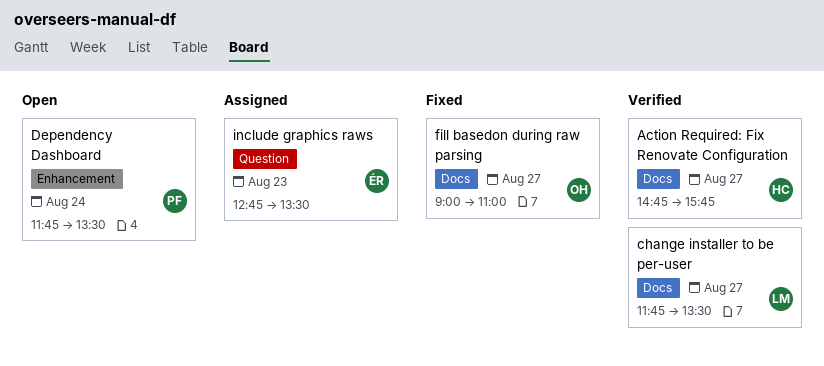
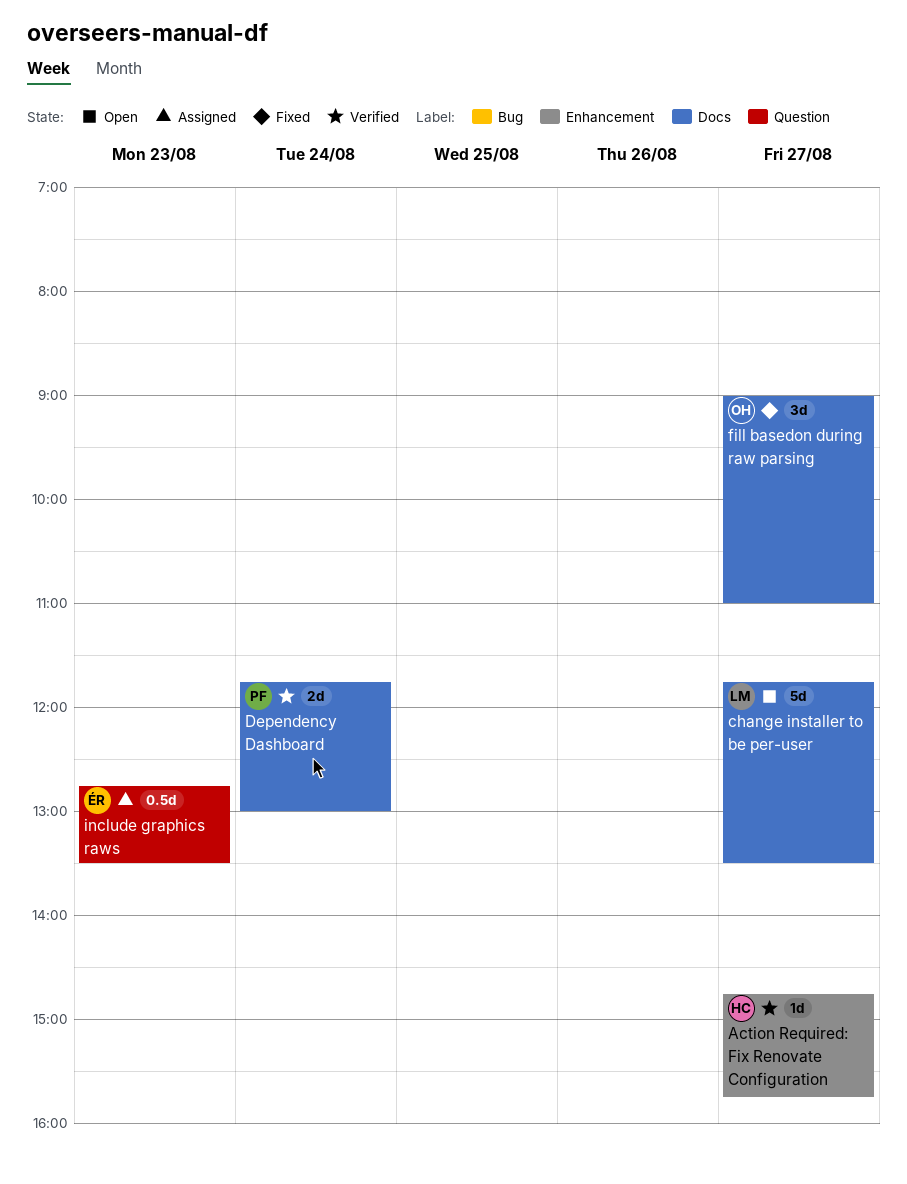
Action Required: Fix Renovate Configuration, label: Docs -> Enhancement
change installer to be per-user, status: Verified -> Open
Dependency Dashboard, status: Open -> Verified
Dependency Dashboard, label: Enhancement -> Docs
Dependency Dashboard, ends: 13:30 -> 13:00

